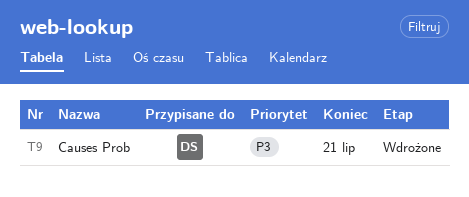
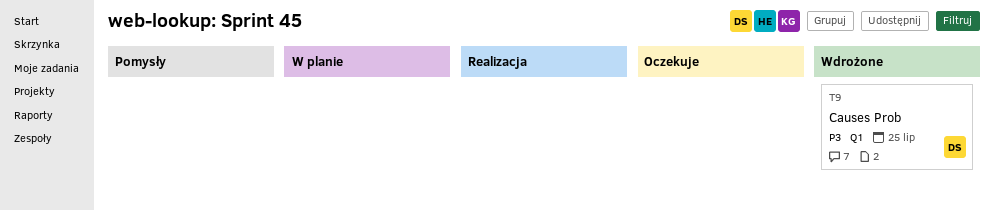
T9, due: Jul 21 -> Jul 25

